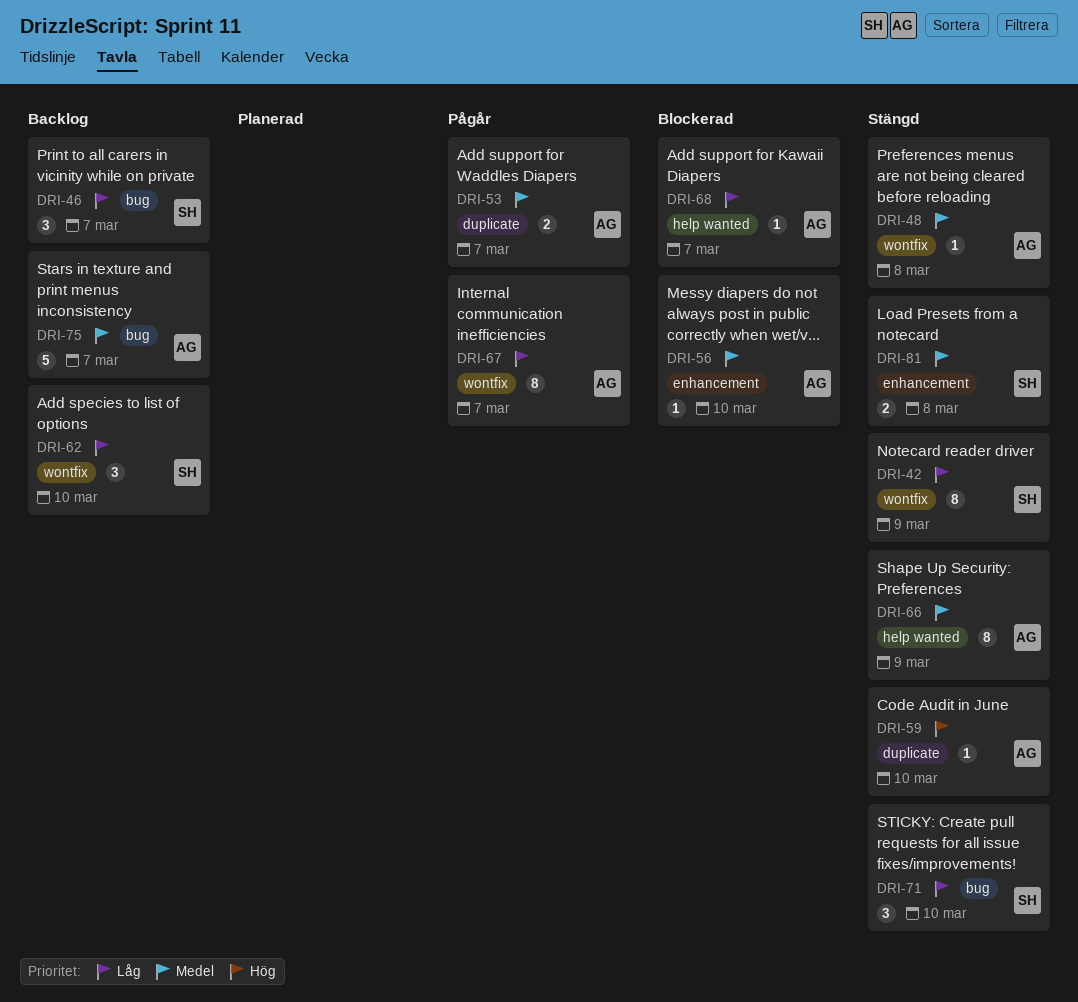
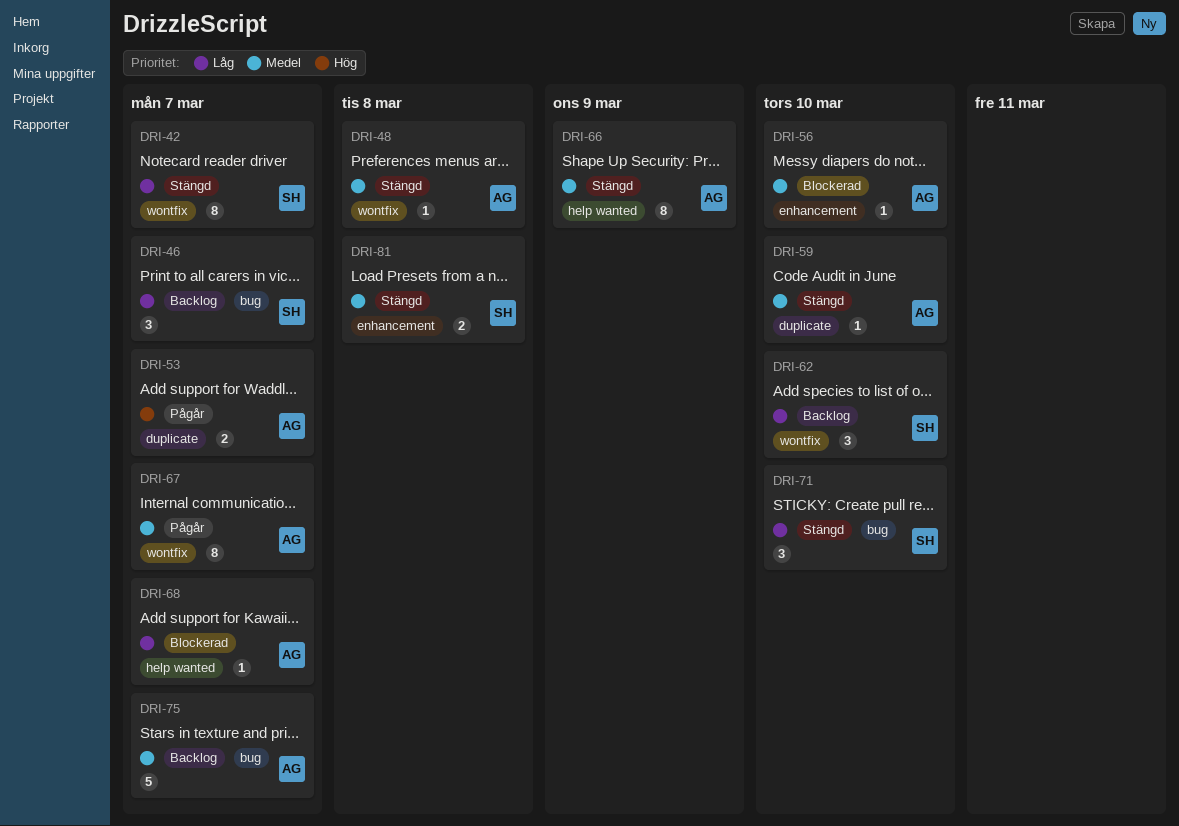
DRI-42, due: Mar 9 -> Mar 7
DRI-53, priority: Medel -> Hög
DRI-59, priority: Hög -> Medel
DRI-67, priority: Låg -> Medel

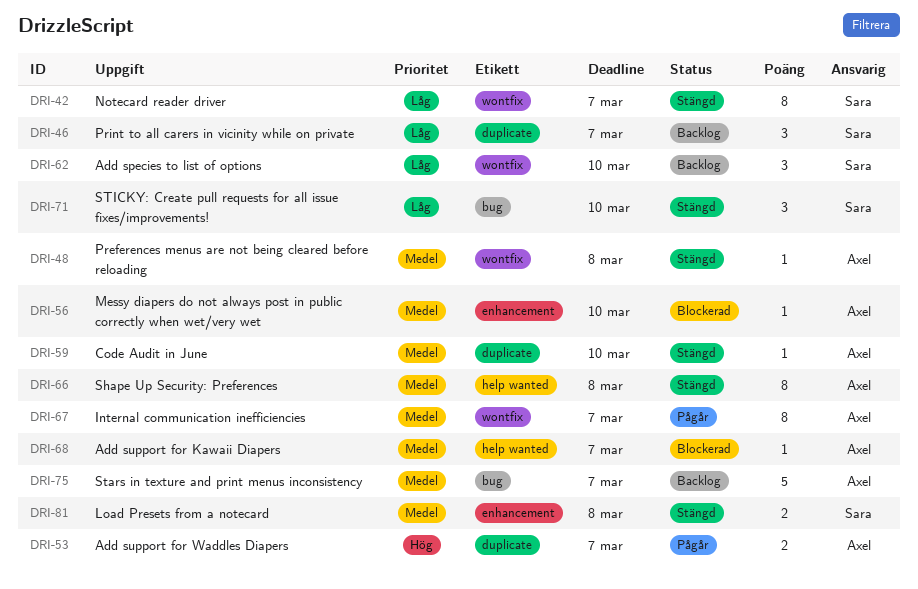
DRI-46, label: bug -> duplicate
DRI-66, due: Mar 9 -> Mar 8
DRI-68, priority: Låg -> Medel

